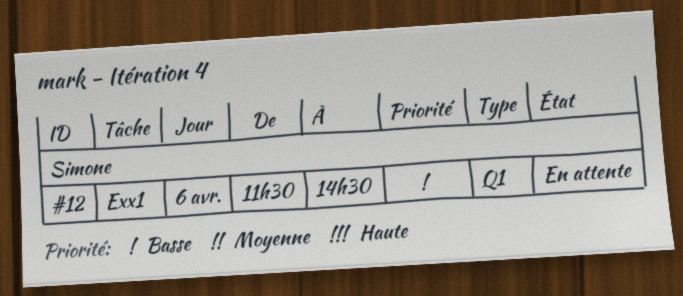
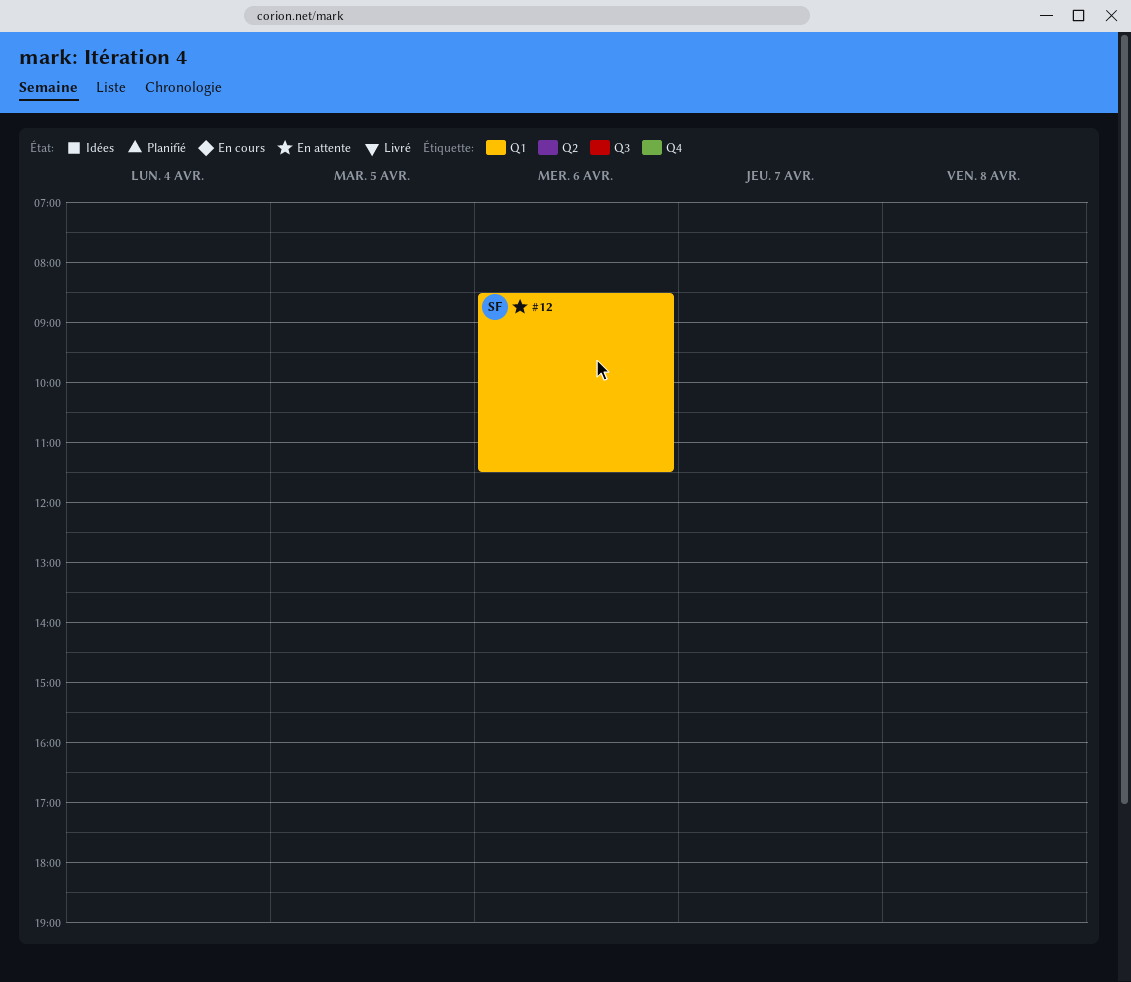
#12, begins: 11:30 -> 08:30
#12, ends: 14:30 -> 11:30

